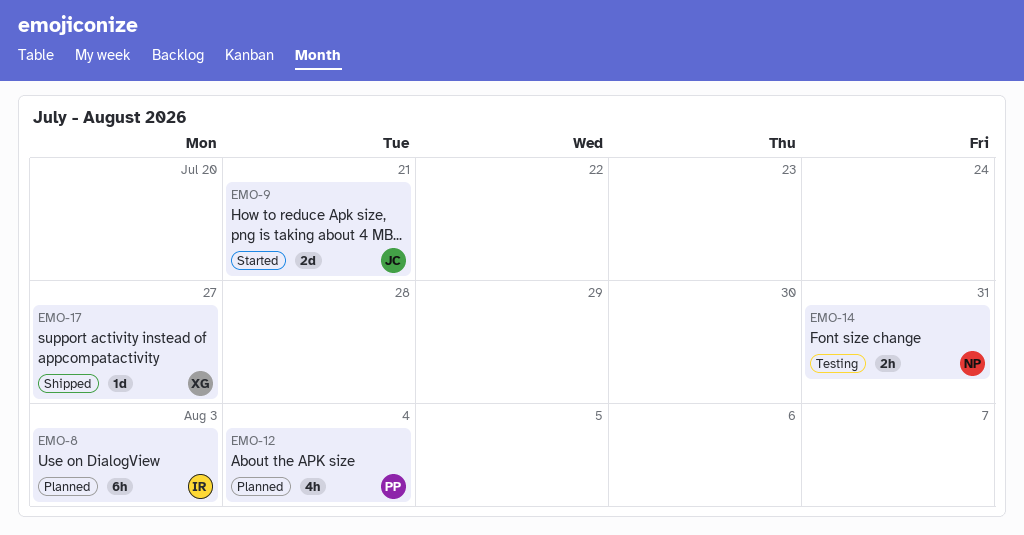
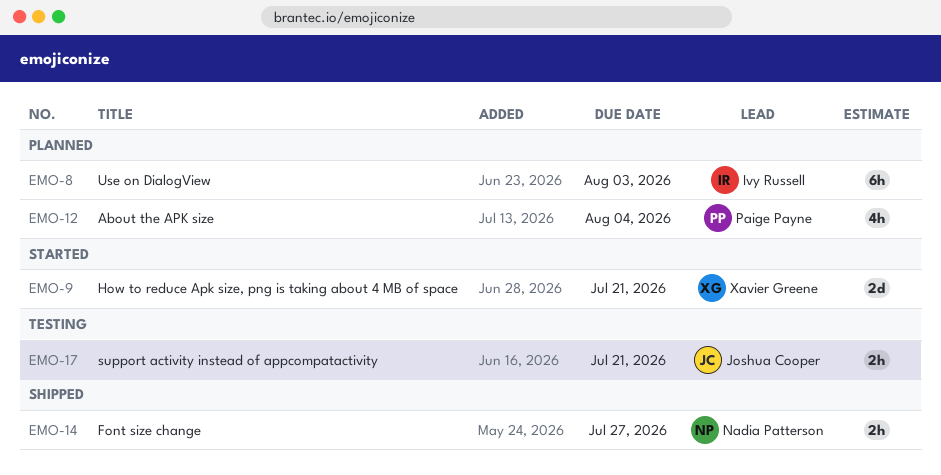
EMO-9, owner: Joshua Cooper -> Xavier Greene
EMO-14, status: Testing -> Shipped
EMO-14, due: Jul 31 -> Jul 27
EMO-17, status: Shipped -> Testing
EMO-17, owner: Xavier Greene -> Joshua Cooper
EMO-17, estimate: 1d -> 2h
EMO-17, due: Jul 27 -> Jul 21

